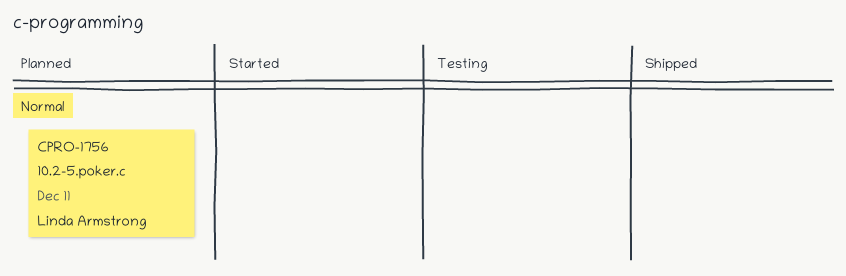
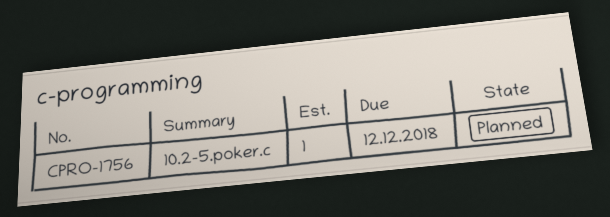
CPRO-1756, due: Dec 11 -> Dec 12

